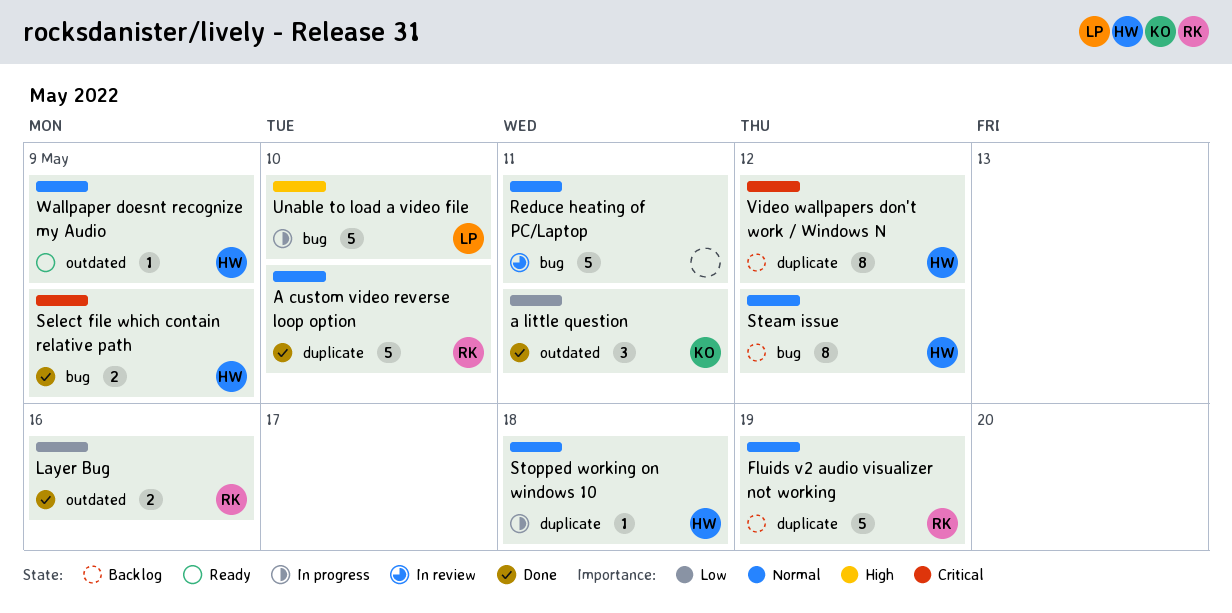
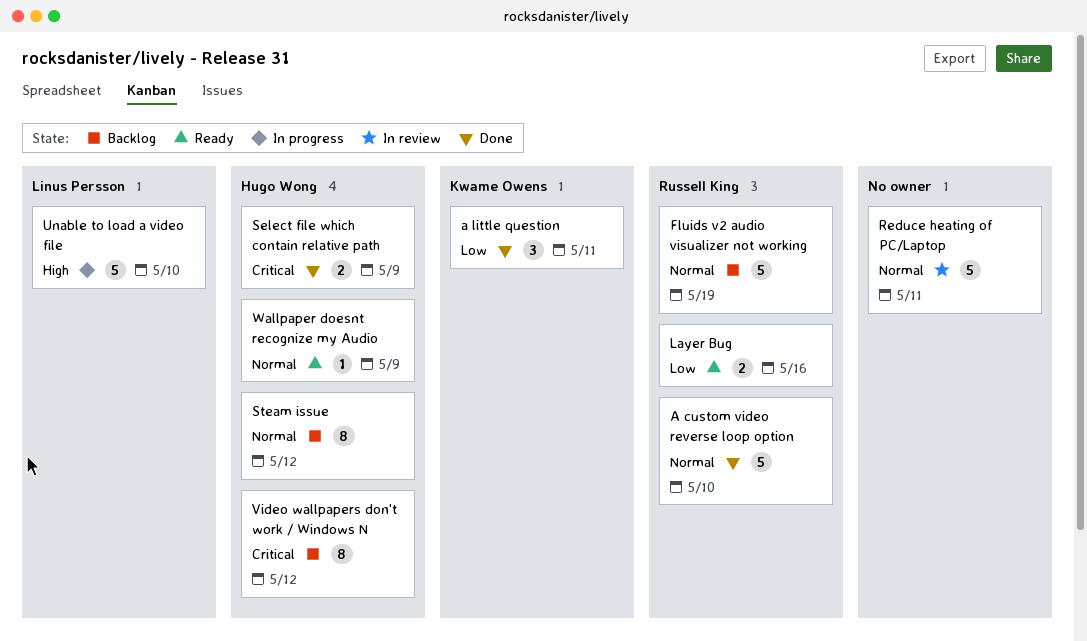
Layer Bug, status: Done -> Ready
Stopped working on windows 10: present -> none

